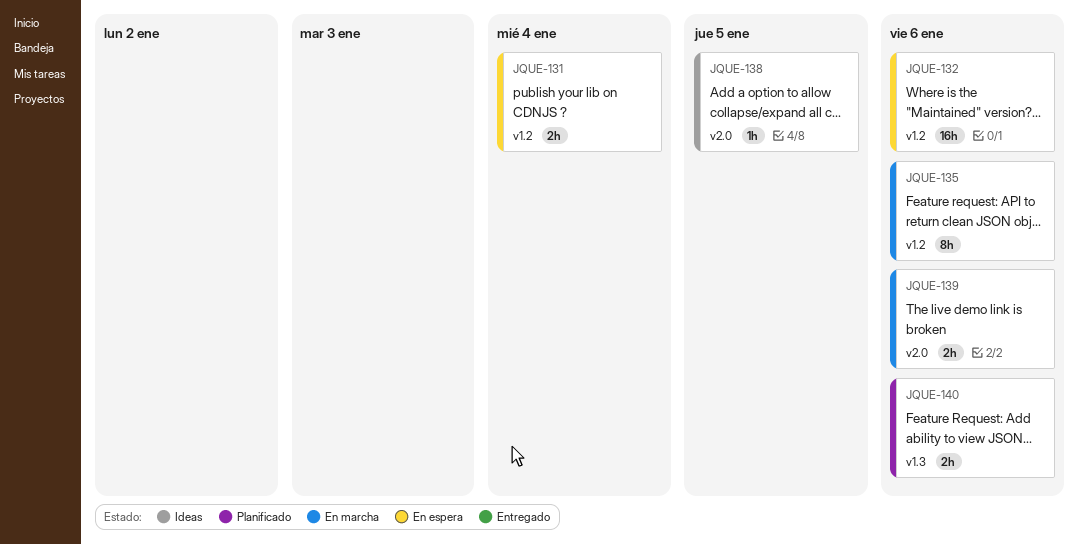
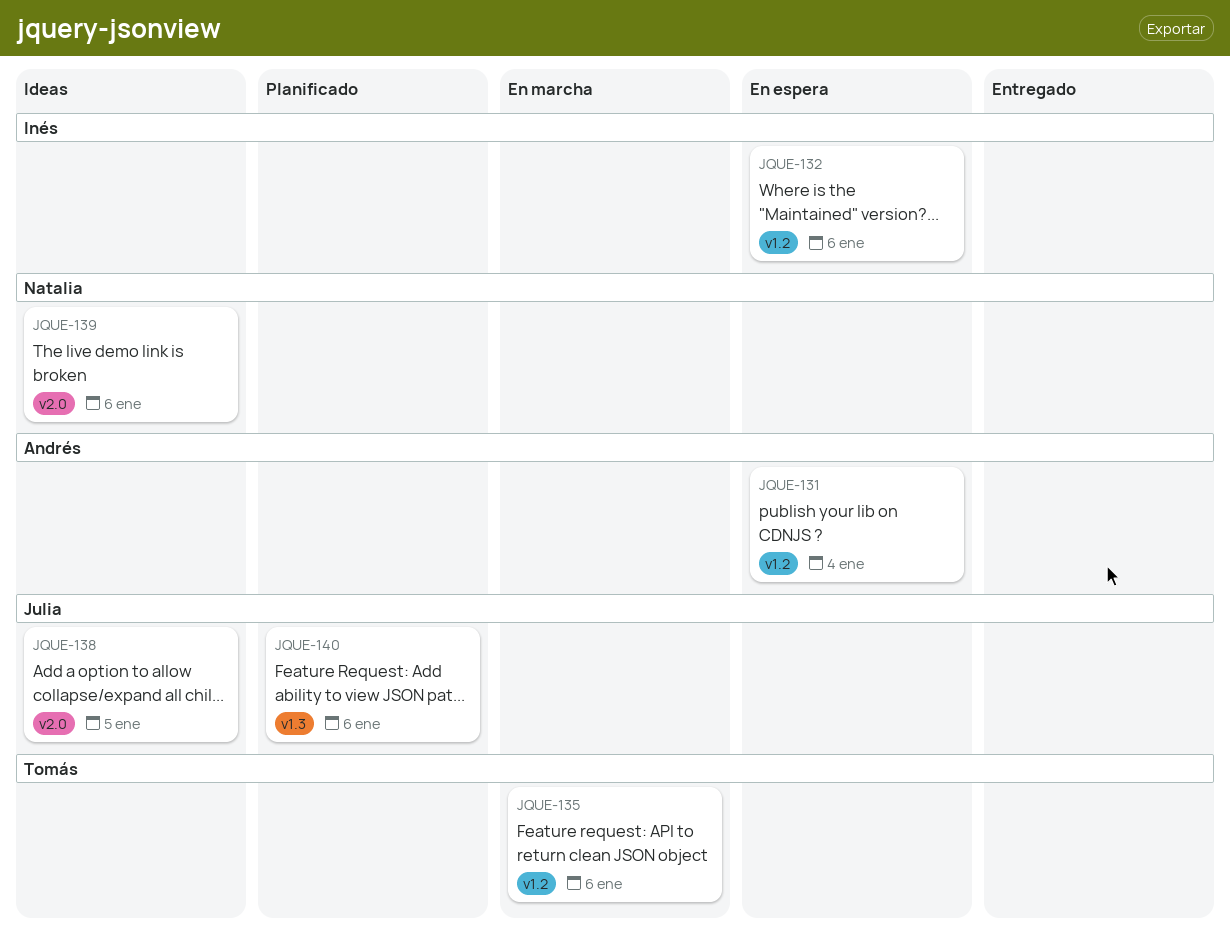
JQUE-139, status: En marcha -> Ideas

